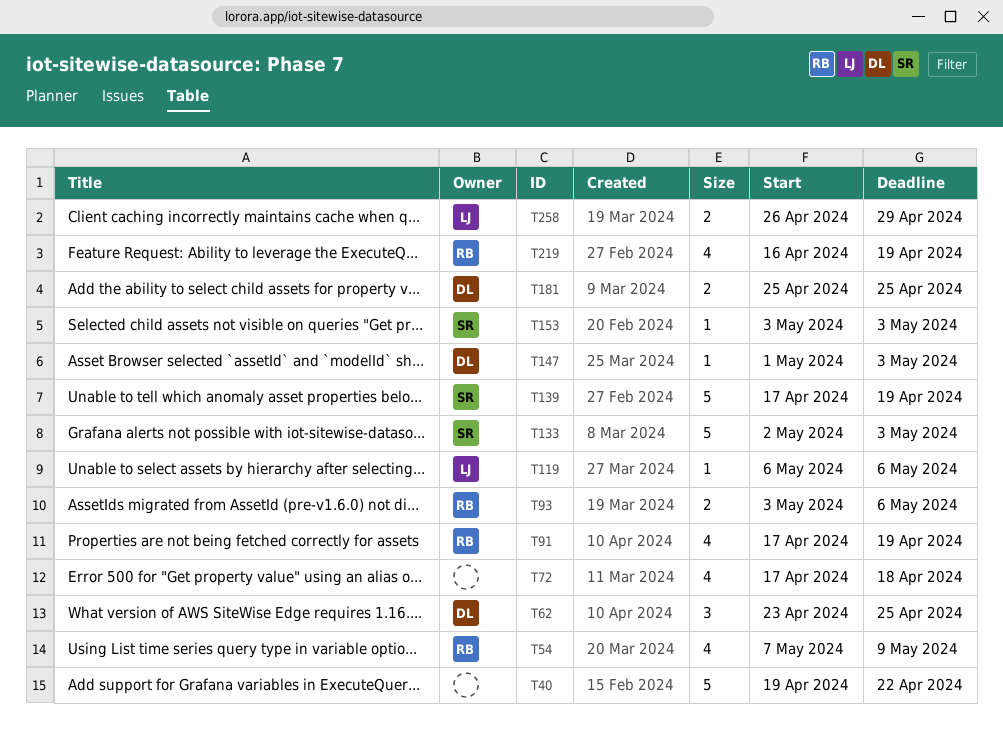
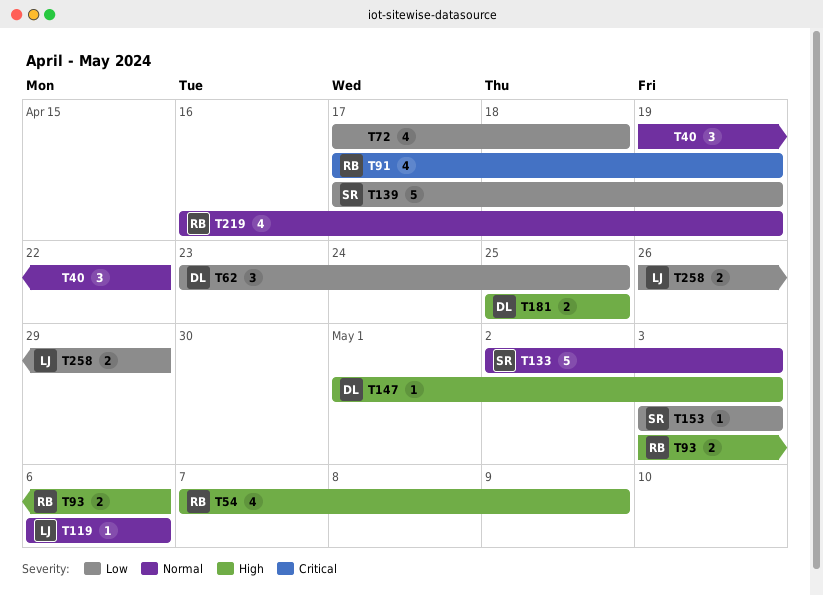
T40, estimate: 5 -> 3

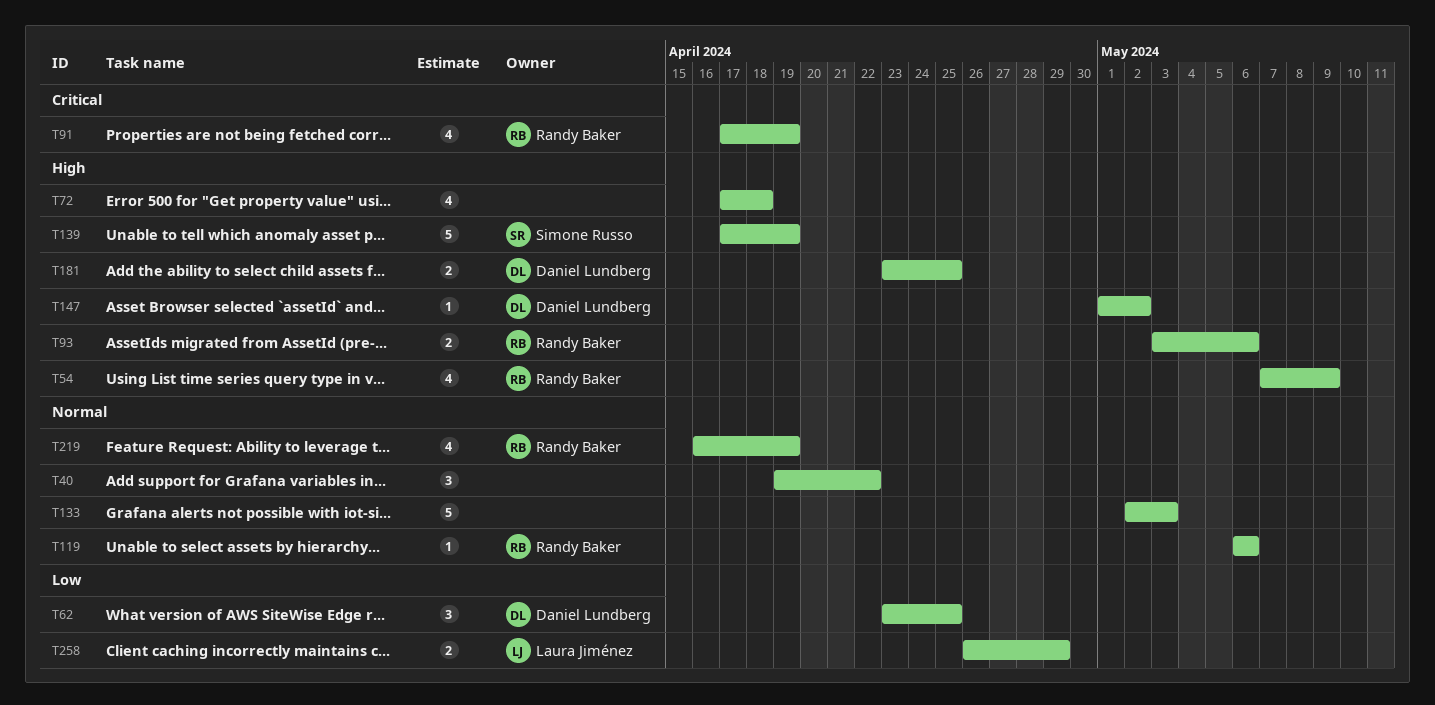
T72, priority: Low -> High
T119, owner: Laura Jiménez -> Randy Baker
T133, owner: Simone Russo -> none
T139, priority: Low -> High
T147, due: May 3 -> May 2
T153: present -> none
T181, start: Apr 25 -> Apr 23

